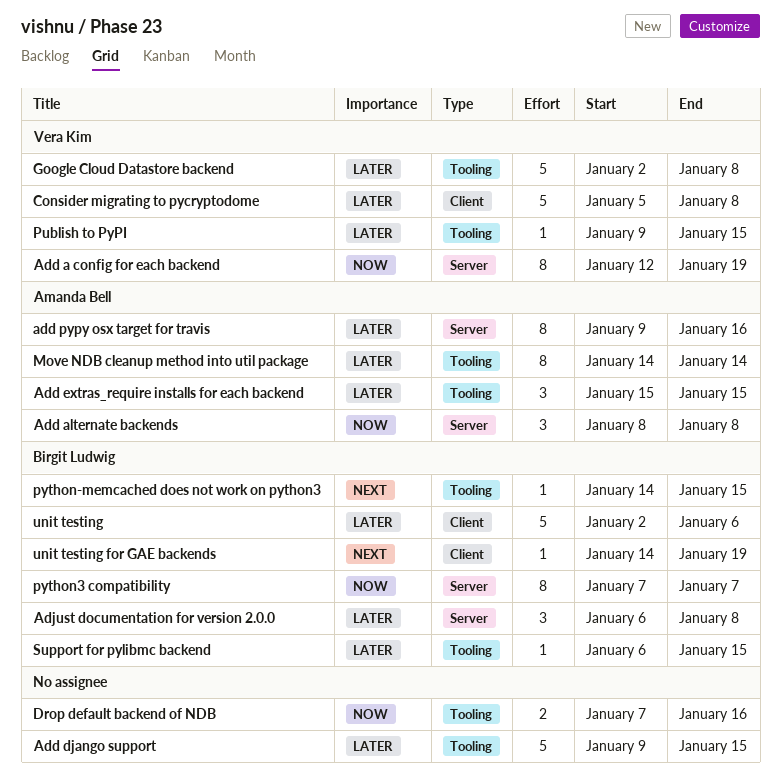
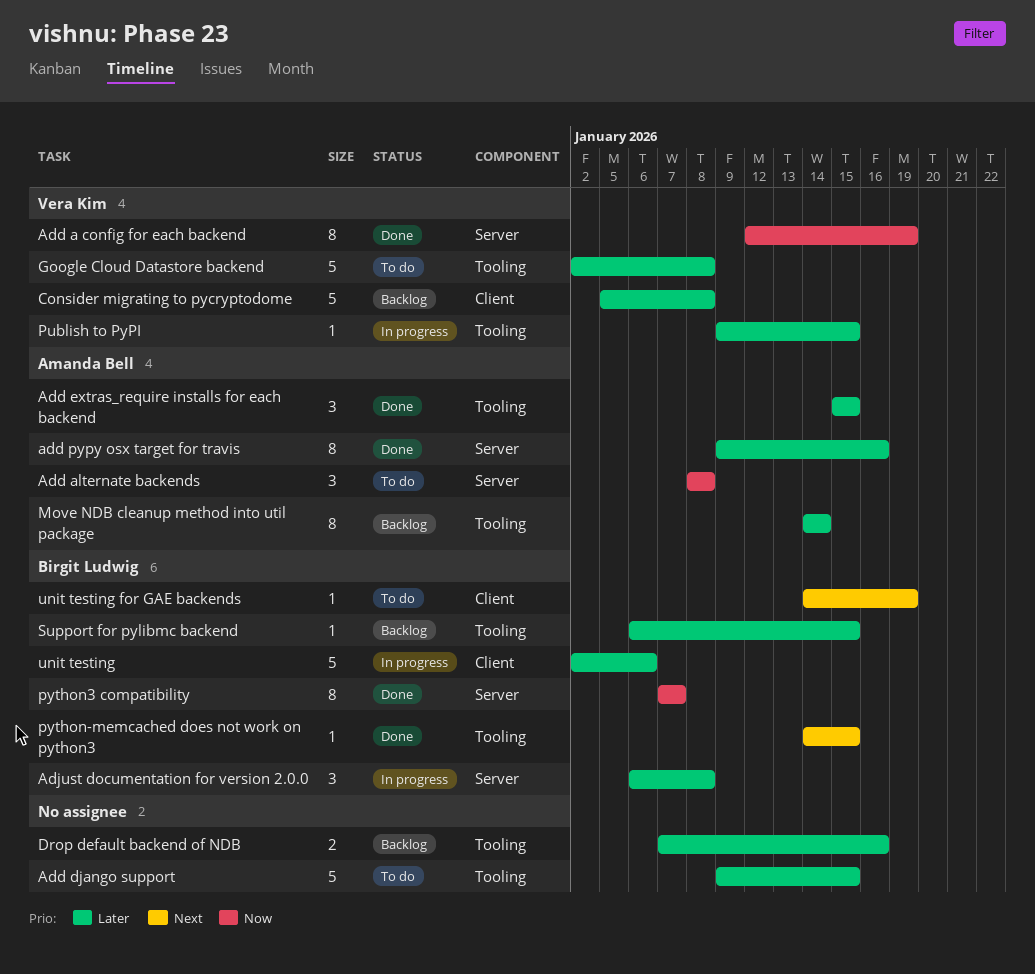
Drop default backend of NDB, priority: Now -> Later

